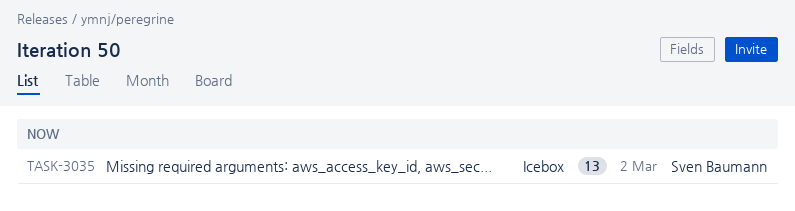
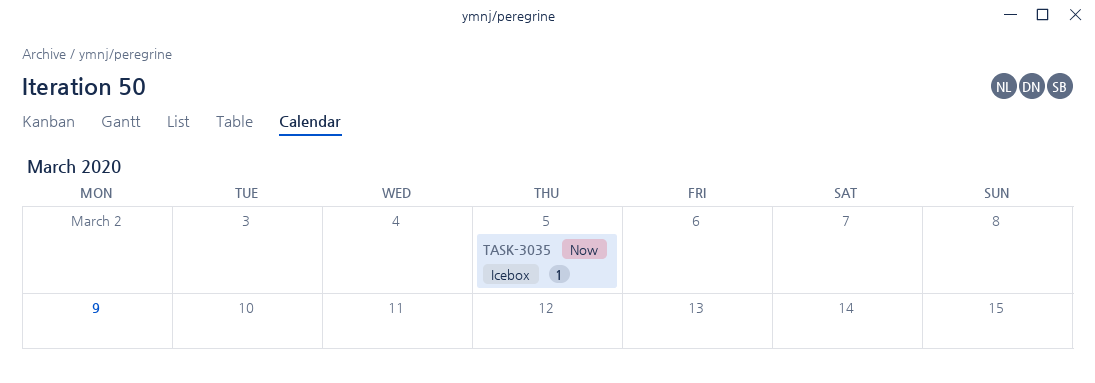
TASK-3035, estimate: 13 -> 1
TASK-3035, due: Mar 2 -> Mar 5

